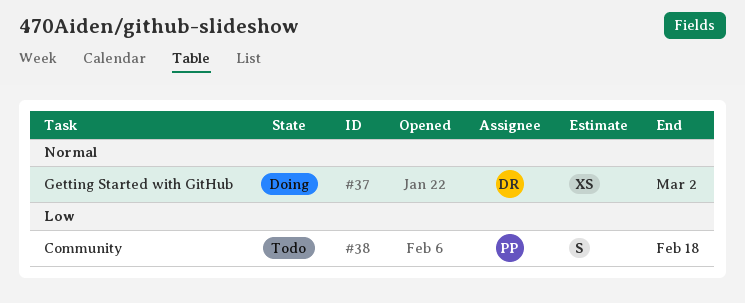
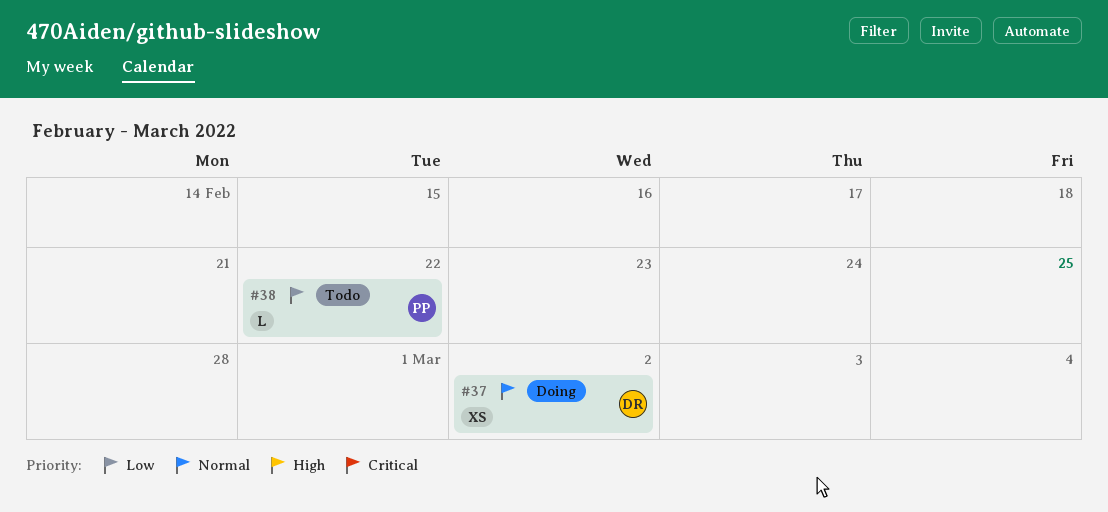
#38, estimate: S -> L
#38, due: Feb 18 -> Feb 22

